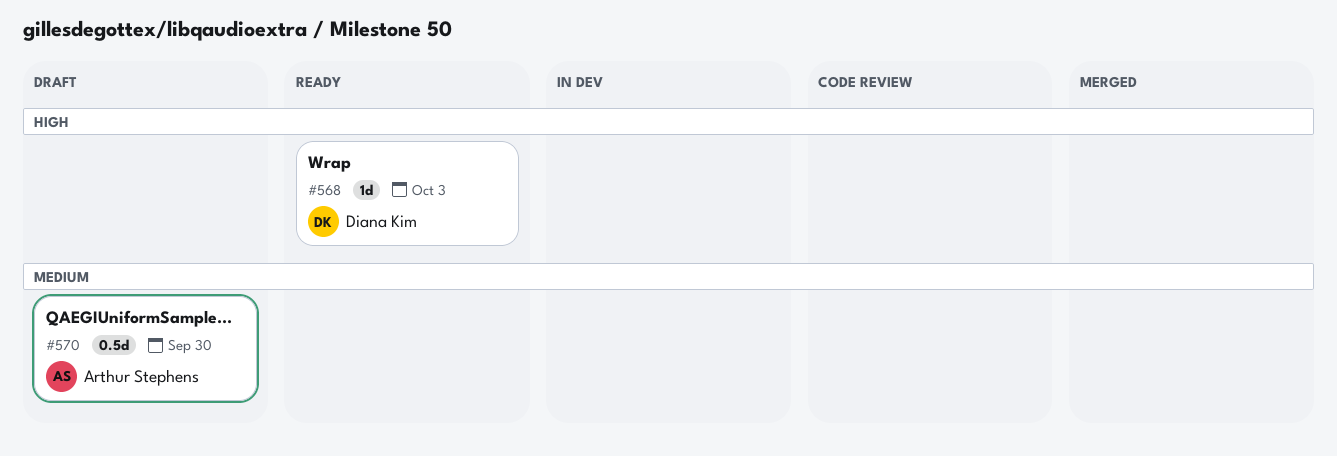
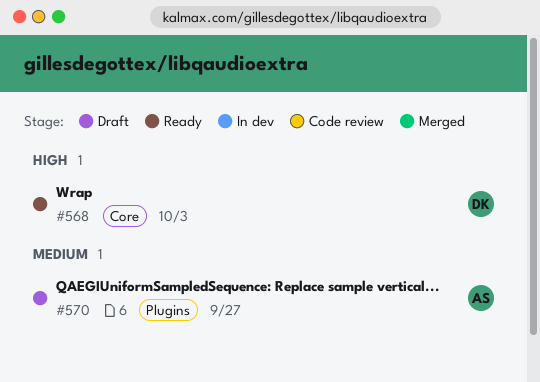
#570, due: Sep 30 -> Sep 27

